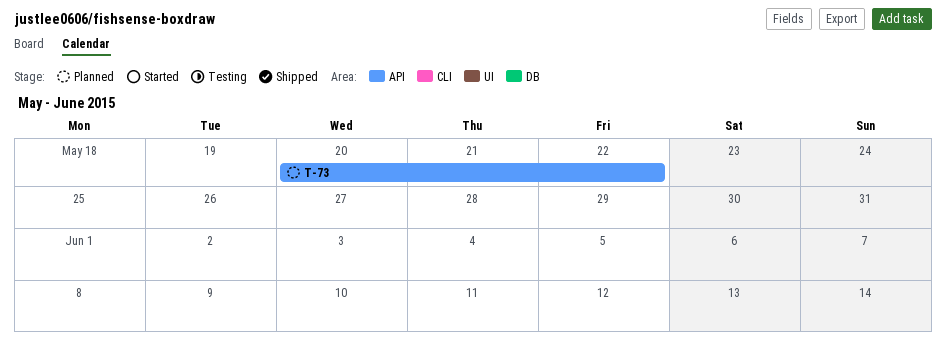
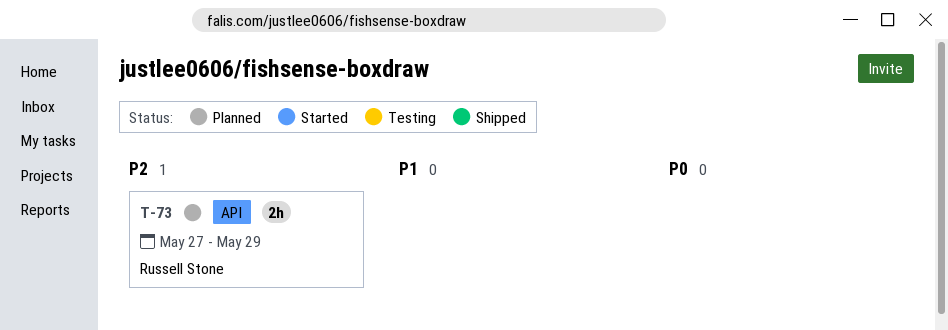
T-73, start: May 20 -> May 27
T-73, due: May 22 -> May 29

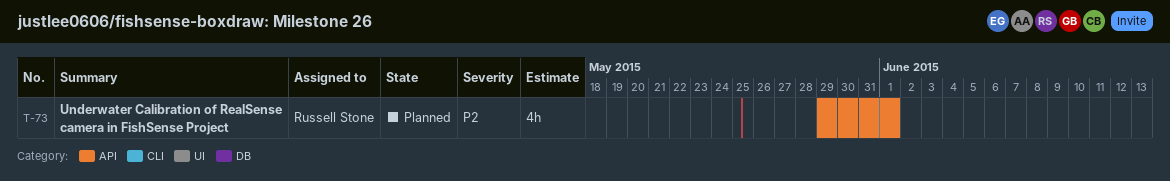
T-73, estimate: 2h -> 4h
T-73, start: May 27 -> May 29
T-73, due: May 29 -> Jun 1

